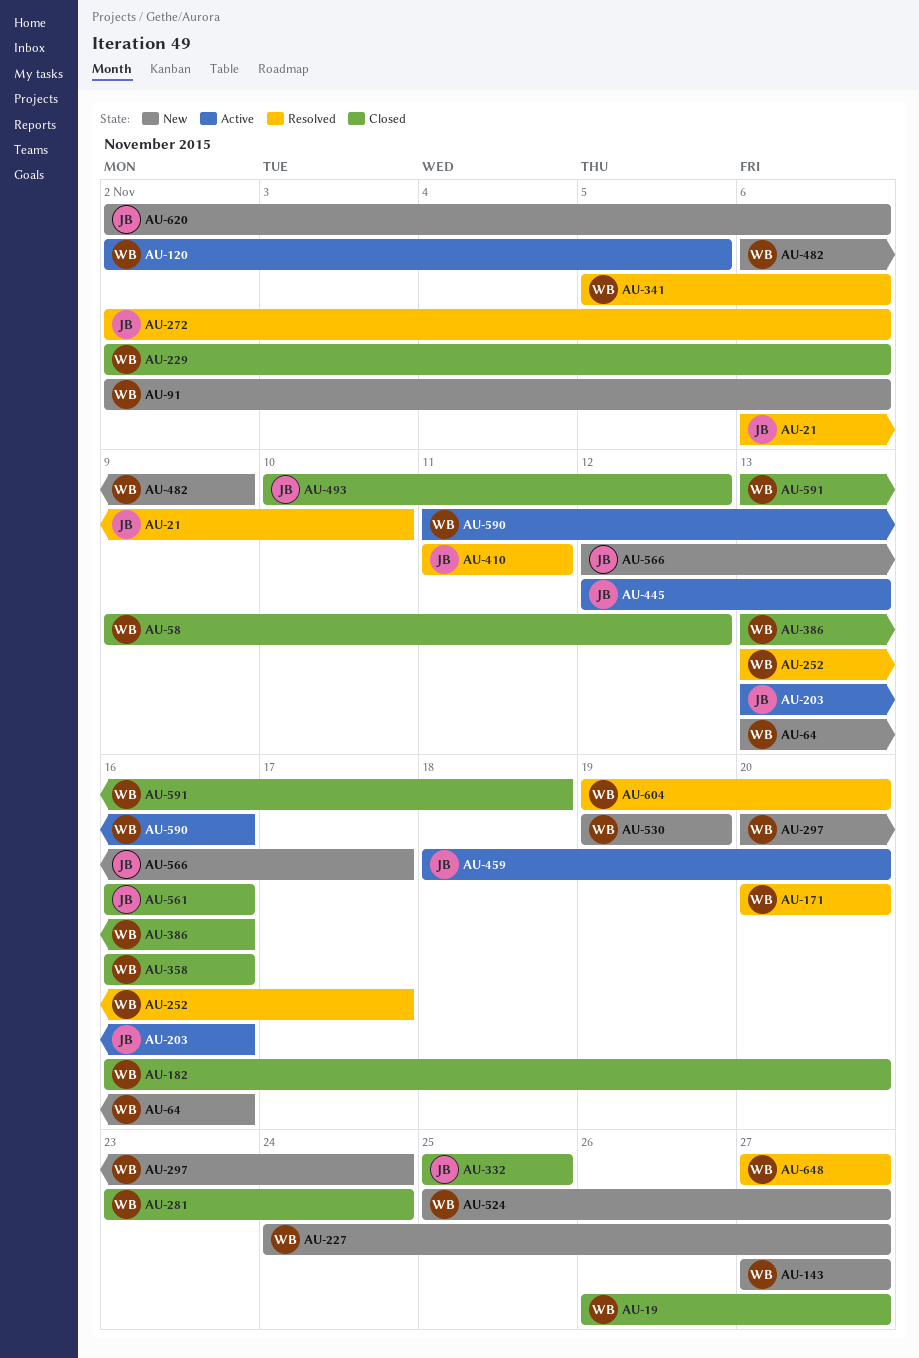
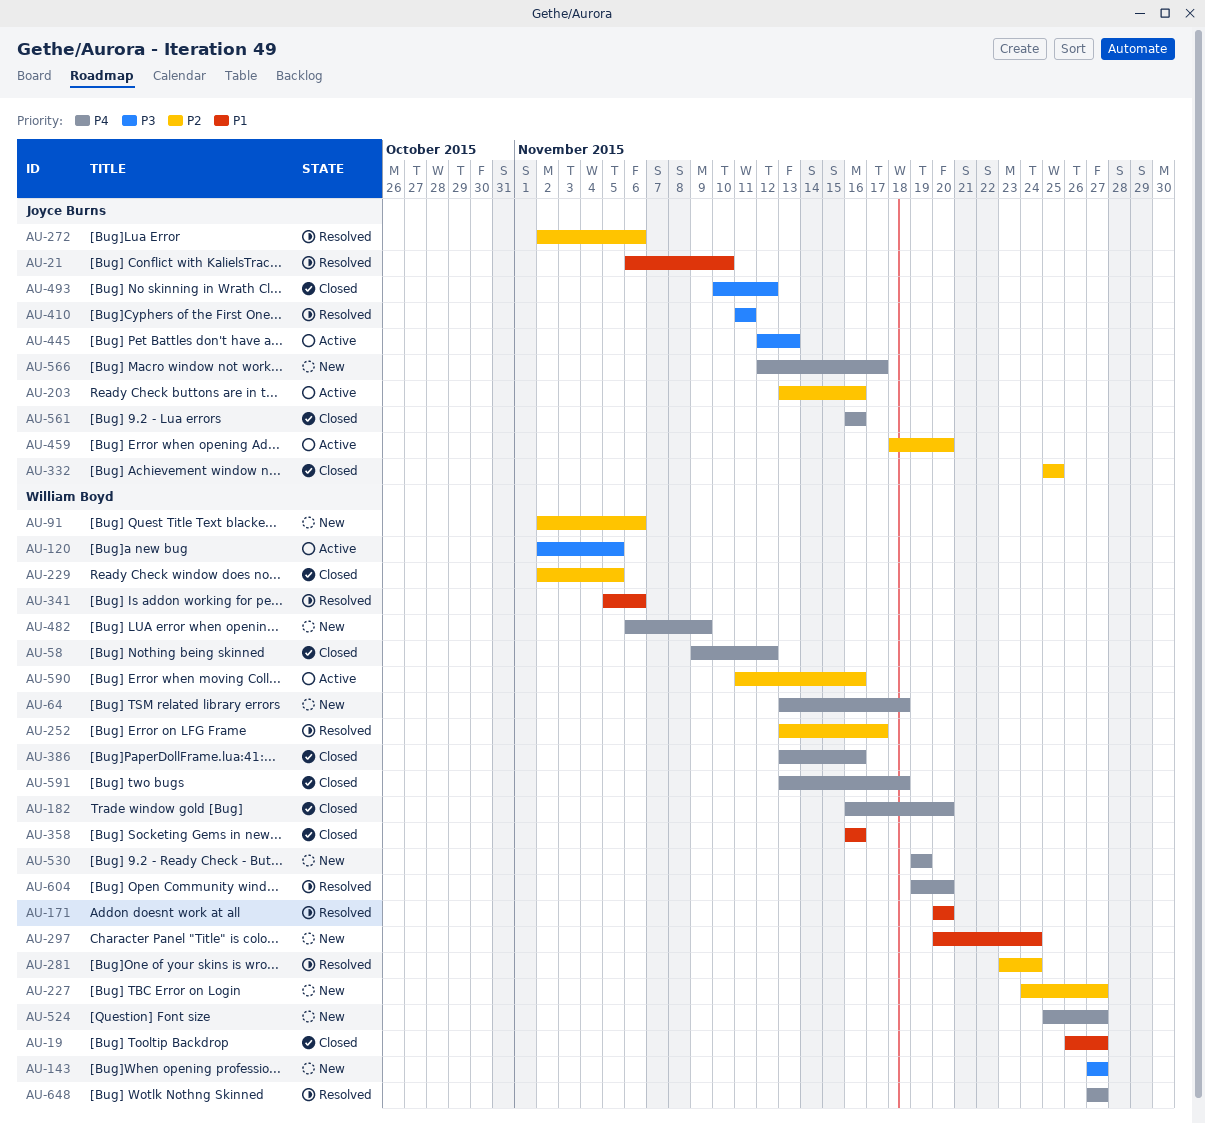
AU-64, due: Nov 16 -> Nov 18
AU-229, due: Nov 6 -> Nov 5
AU-281, status: Closed -> Resolved
AU-620: present -> none

